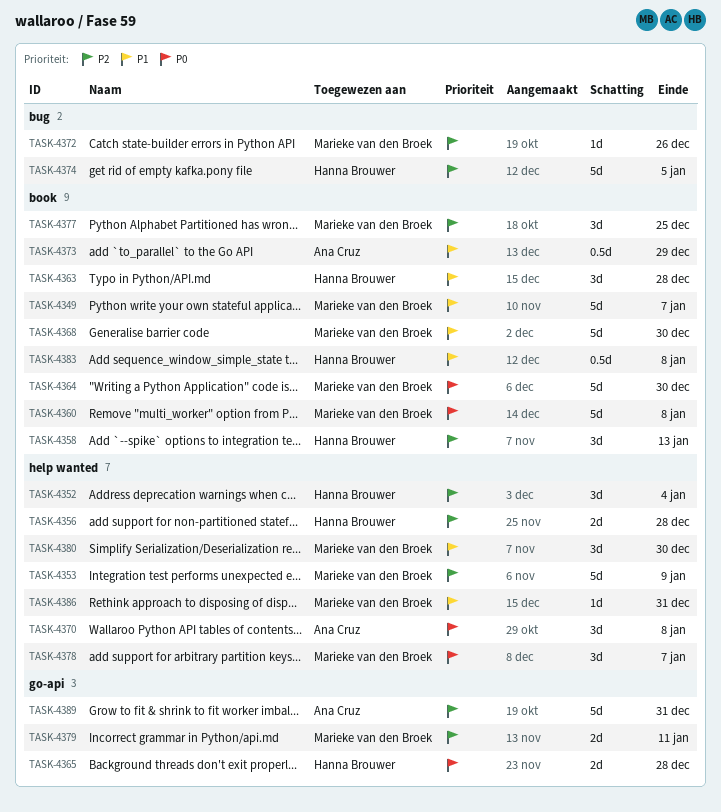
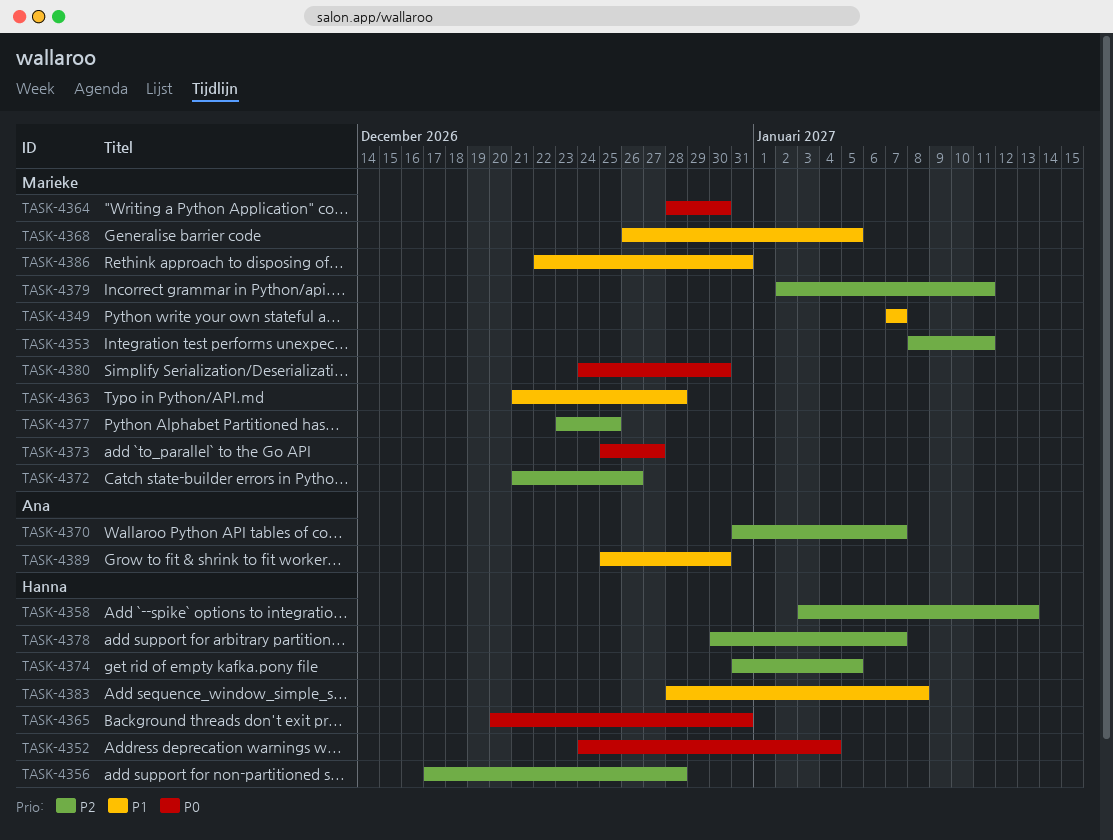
TASK-4352, priority: P2 -> P0
TASK-4353, due: Jan 9 -> Jan 11
TASK-4360: present -> none
TASK-4363, owner: Hanna Brouwer -> Marieke van den Broek
TASK-4365, due: Dec 28 -> Dec 31
TASK-4368, due: Dec 30 -> Jan 5
TASK-4370, priority: P0 -> P2
TASK-4370, due: Jan 8 -> Jan 7
TASK-4373, owner: Ana Cruz -> Marieke van den Broek
TASK-4373, priority: P1 -> P0
TASK-4373, due: Dec 29 -> Dec 27
TASK-4378, owner: Marieke van den Broek -> Hanna Brouwer
TASK-4378, priority: P0 -> P2
TASK-4380, priority: P1 -> P0
TASK-4389, priority: P2 -> P1
TASK-4389, due: Dec 31 -> Dec 30

